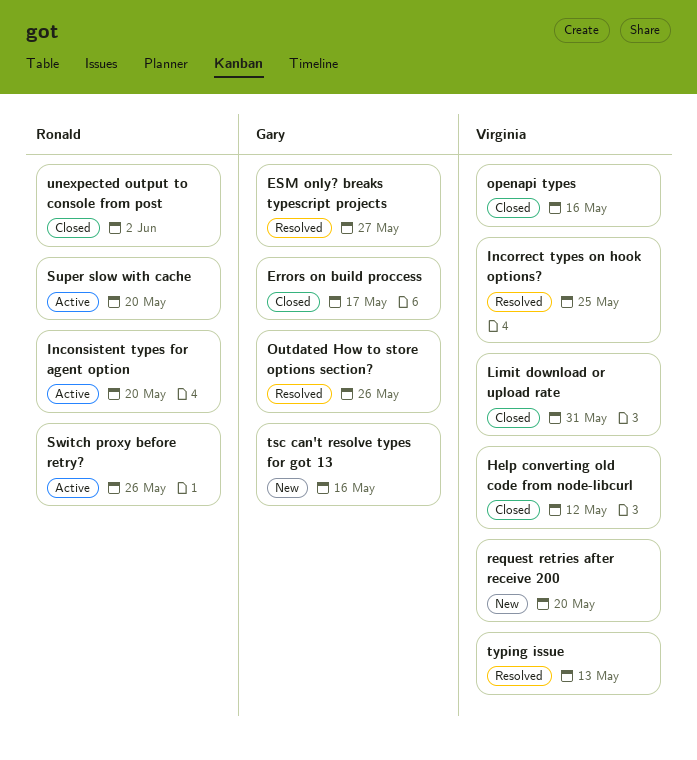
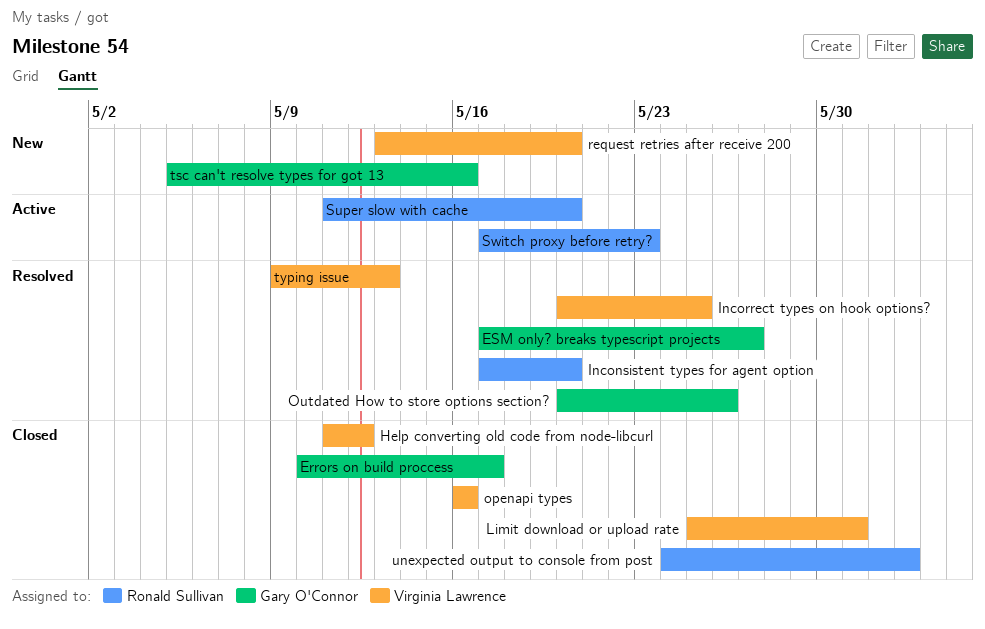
Inconsistent types for agent option, status: Active -> Resolved
Switch proxy before retry?, due: May 26 -> May 23

